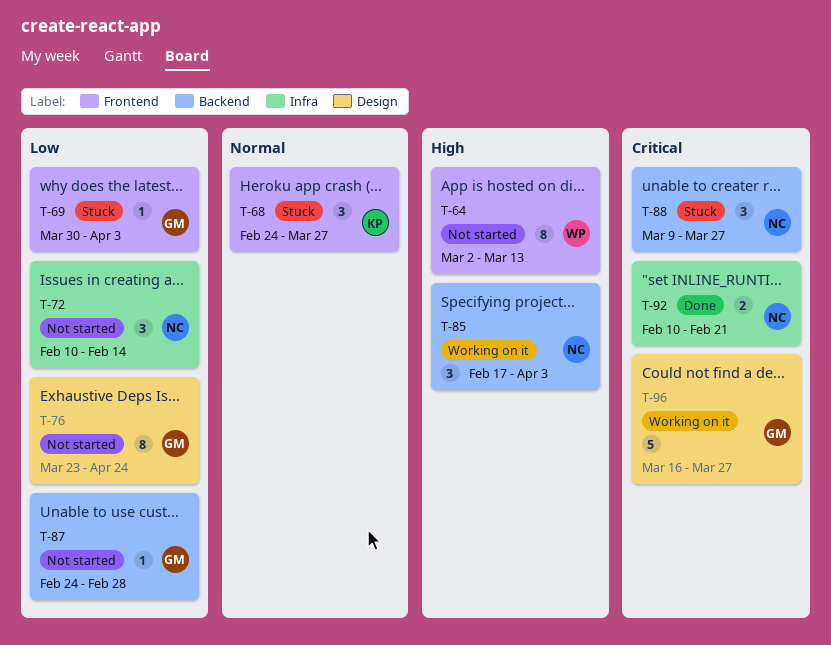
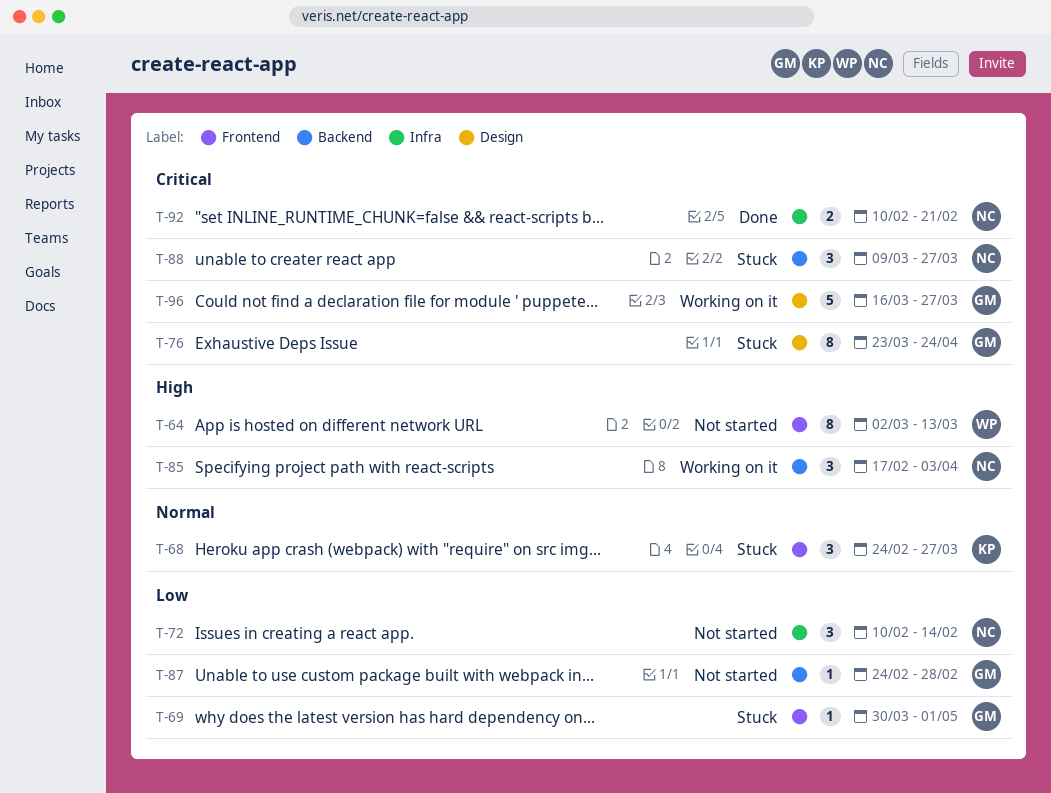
T-69, due: Apr 3 -> May 1
T-76, status: Not started -> Stuck
T-76, priority: Low -> Critical

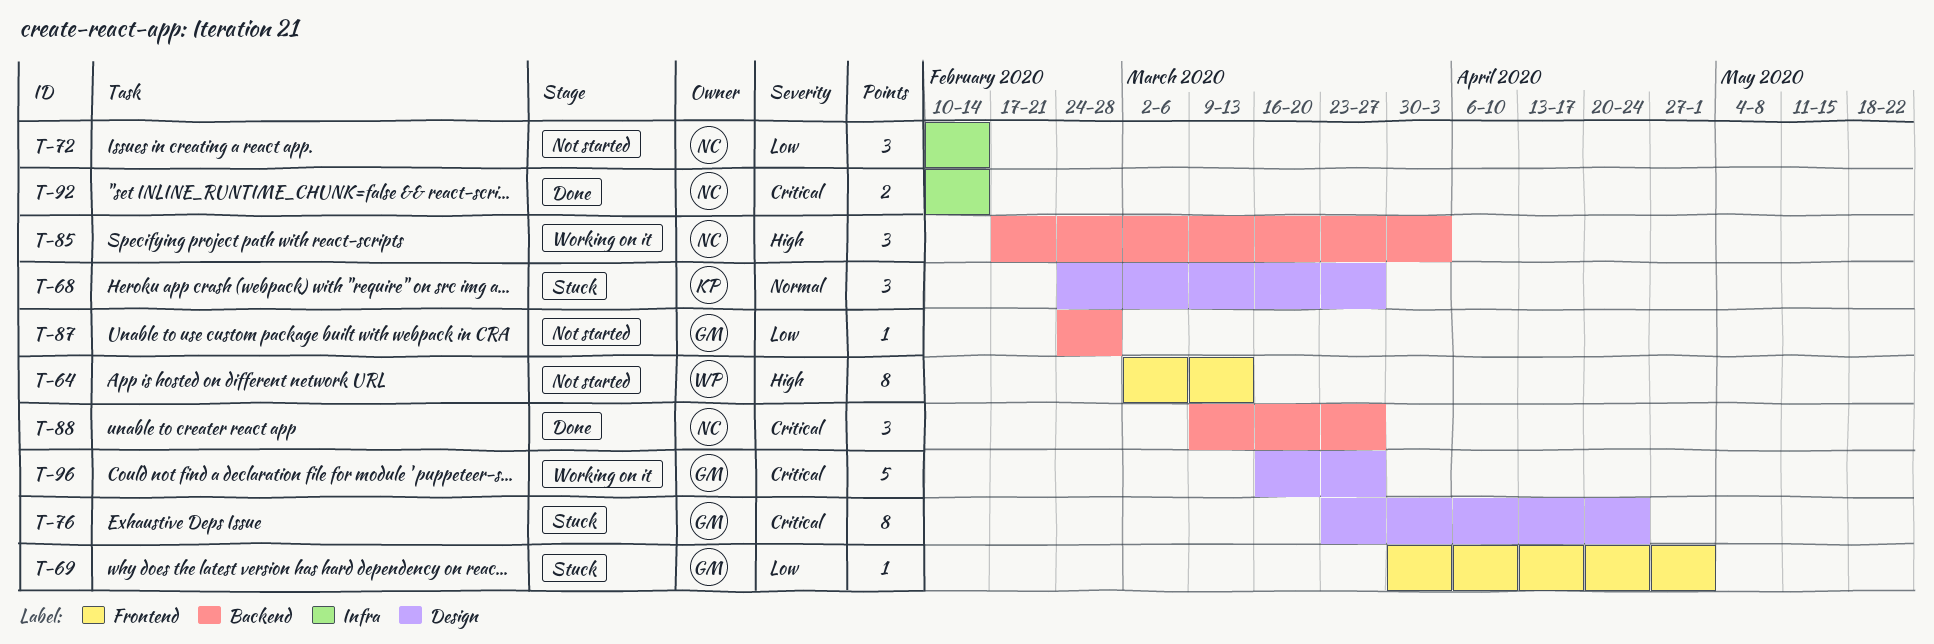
T-68, label: Frontend -> Design
T-88, status: Stuck -> Done
T-92, due: Feb 21 -> Feb 14

